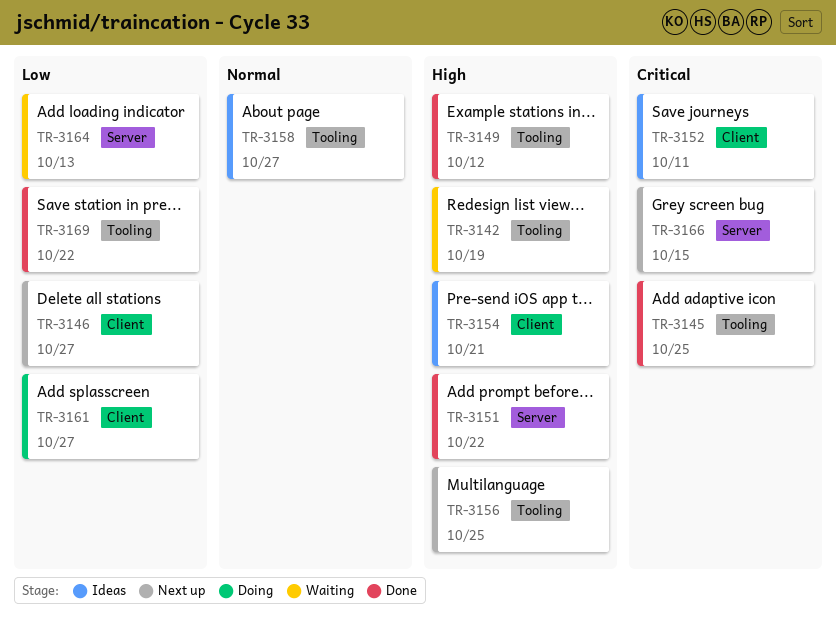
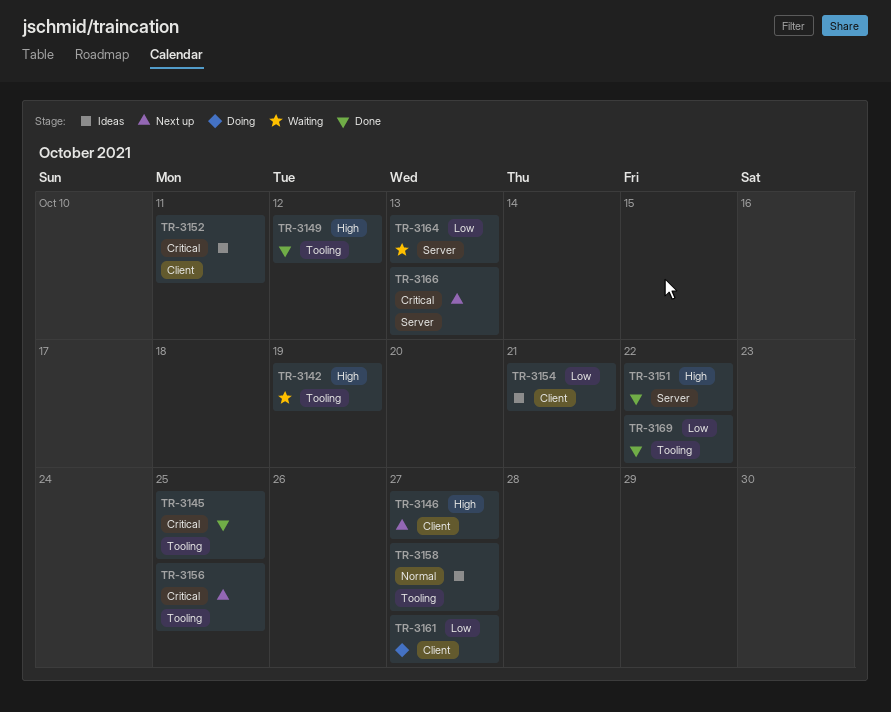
TR-3146, priority: Low -> High
TR-3154, priority: High -> Low
TR-3156, priority: High -> Critical
TR-3166, due: Oct 15 -> Oct 13

